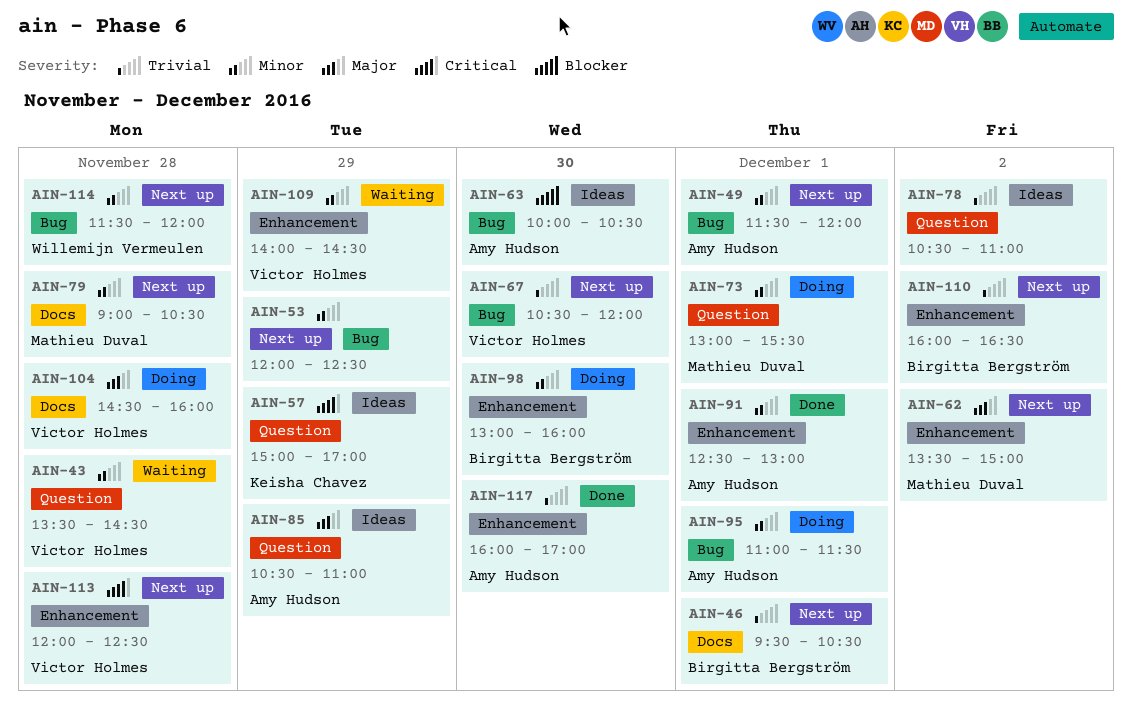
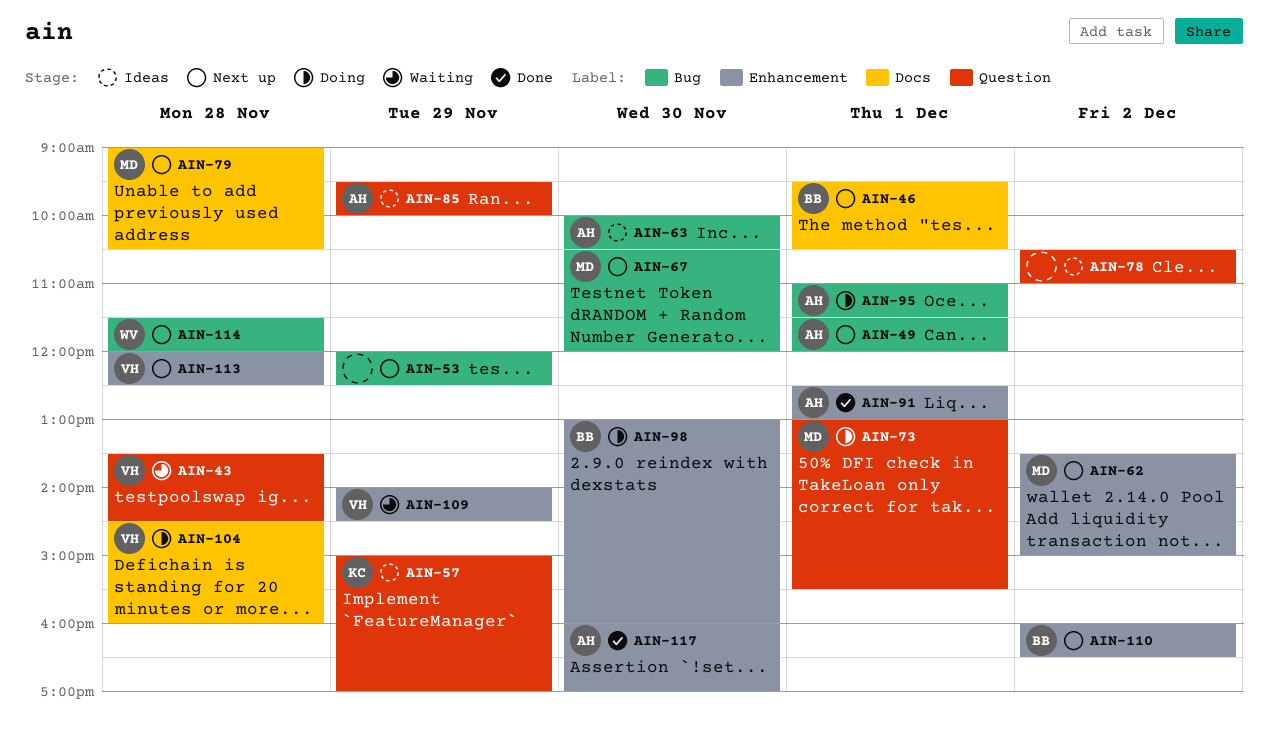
AIN-67, owner: Victor Holmes -> Mathieu Duval
AIN-85, begins: 10:30 -> 09:30
AIN-85, ends: 11:00 -> 10:00

